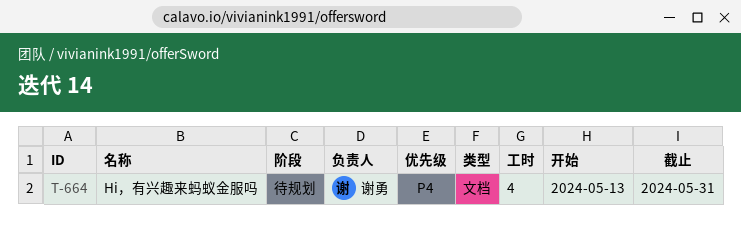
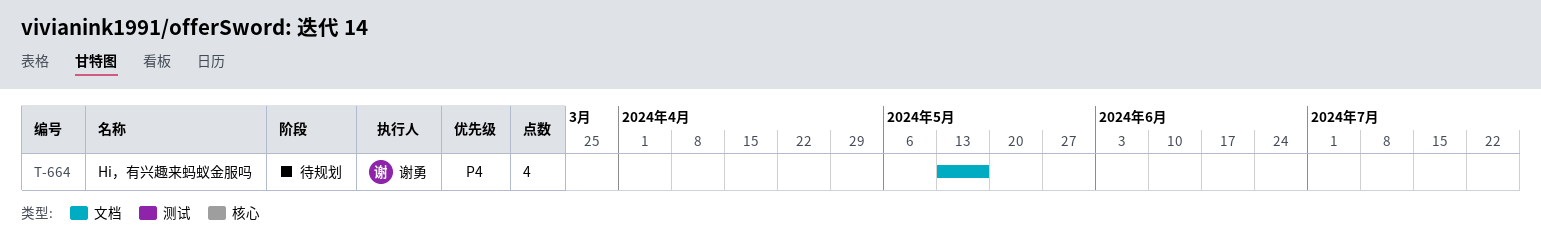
T-664, due: May 31 -> May 17

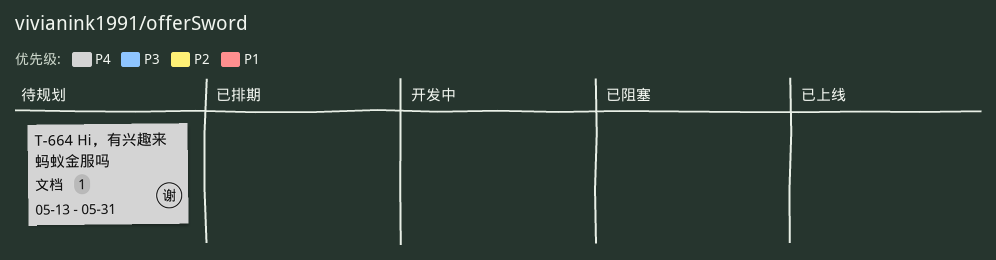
T-664, estimate: 4 -> 1
T-664, due: May 17 -> May 31

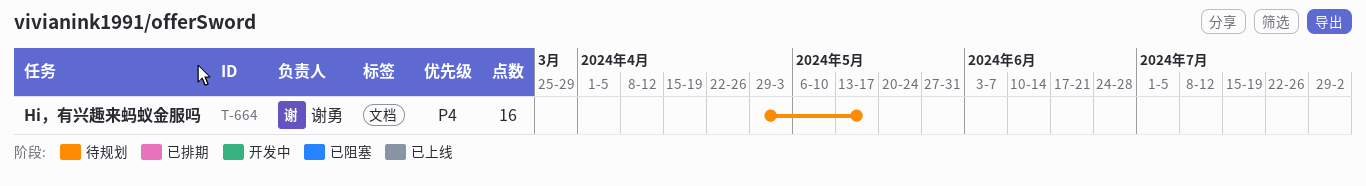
T-664, estimate: 1 -> 16
T-664, start: May 13 -> Apr 29
T-664, due: May 31 -> May 17

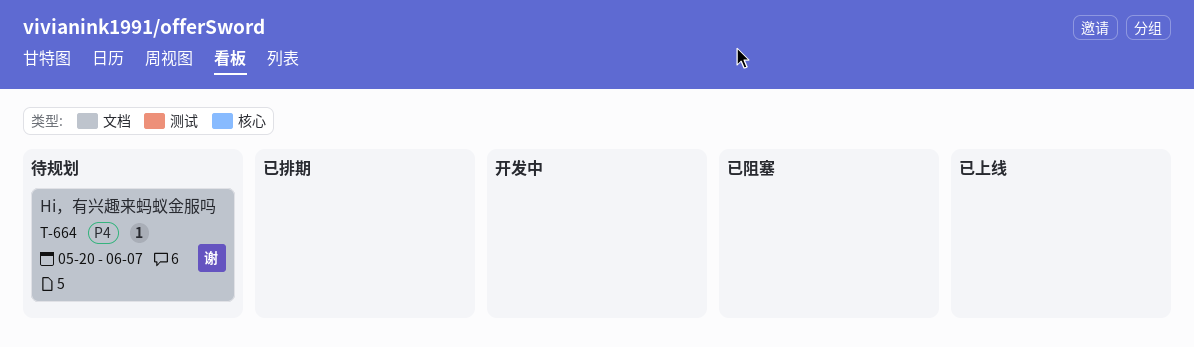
T-664, estimate: 16 -> 1
T-664, start: Apr 29 -> May 20
T-664, due: May 17 -> Jun 7

